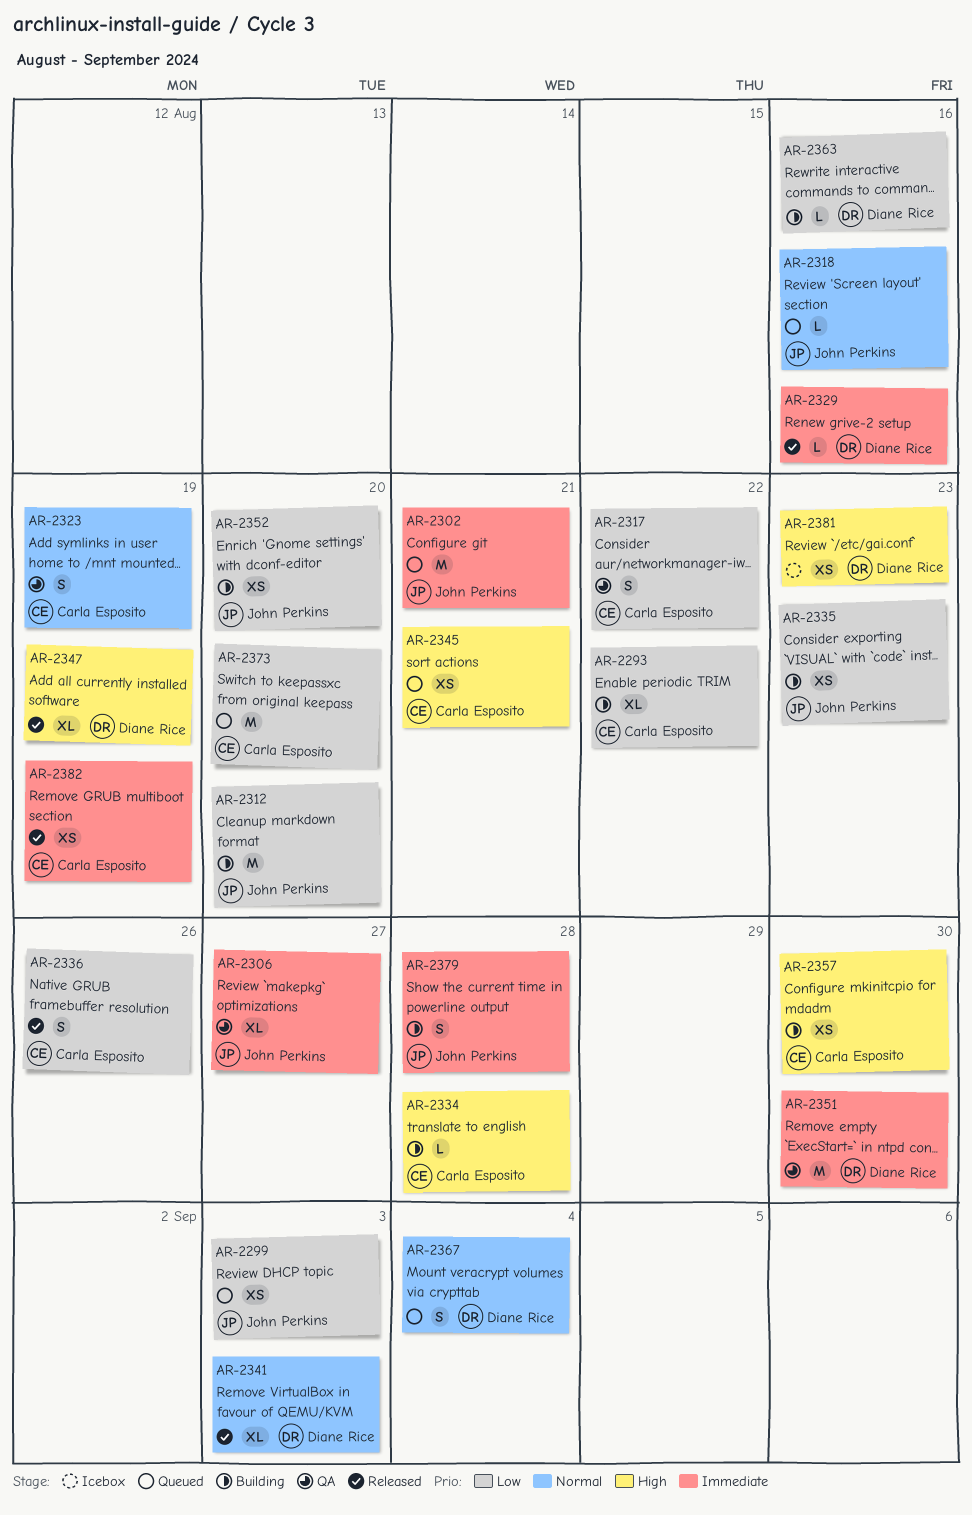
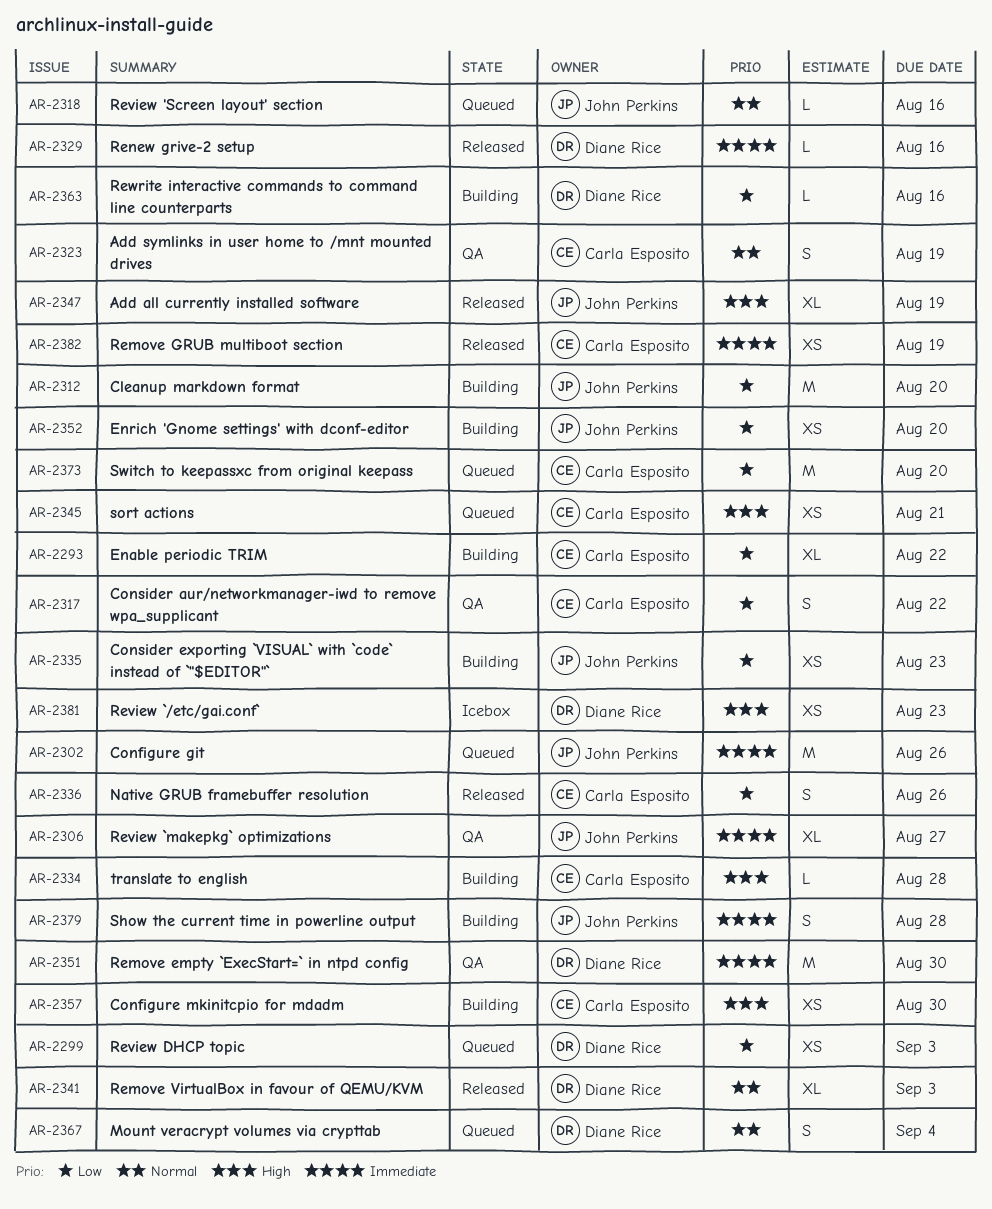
AR-2299, owner: John Perkins -> Diane Rice
AR-2302, due: Aug 21 -> Aug 26
AR-2347, owner: Diane Rice -> John Perkins

